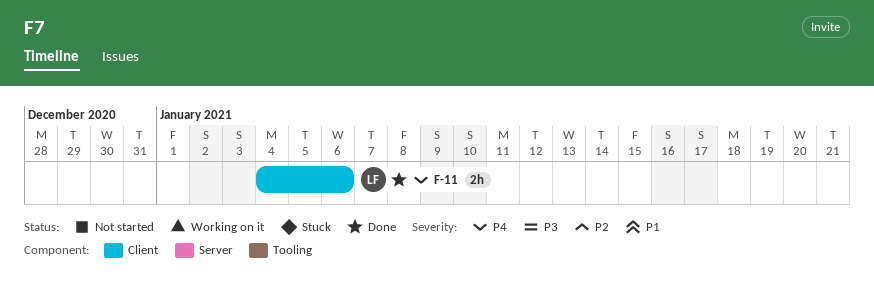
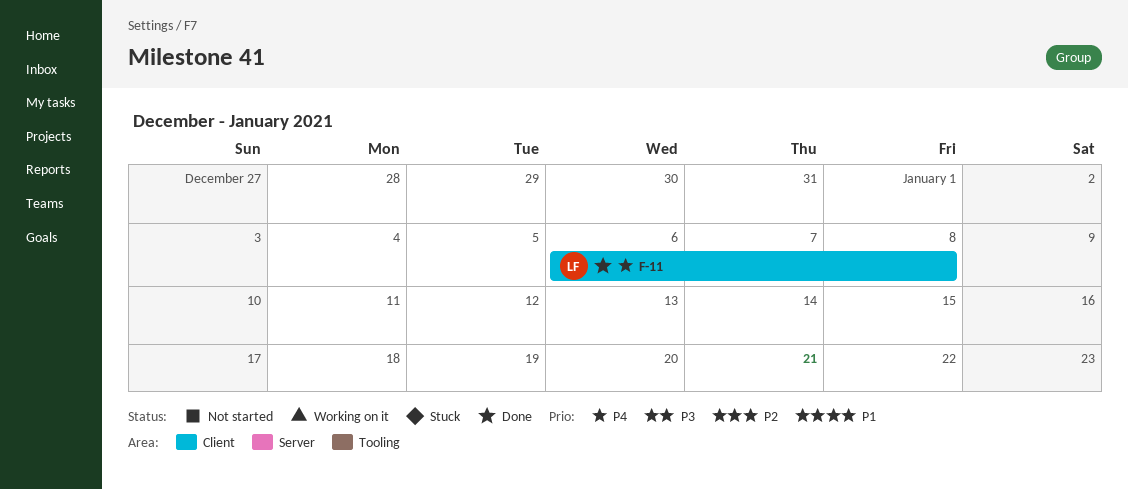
F-11, start: Jan 4 -> Jan 6
F-11, due: Jan 6 -> Jan 8

